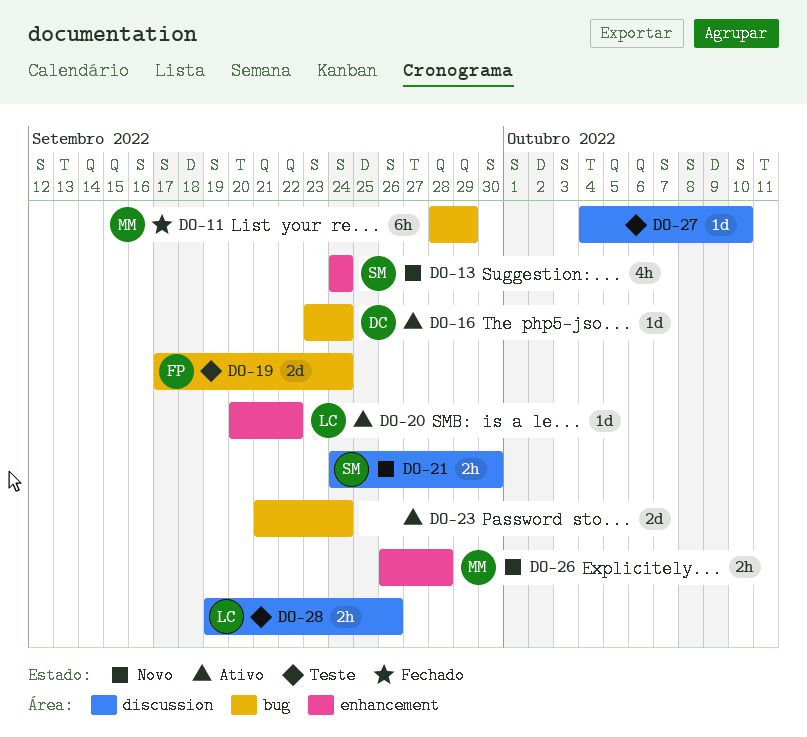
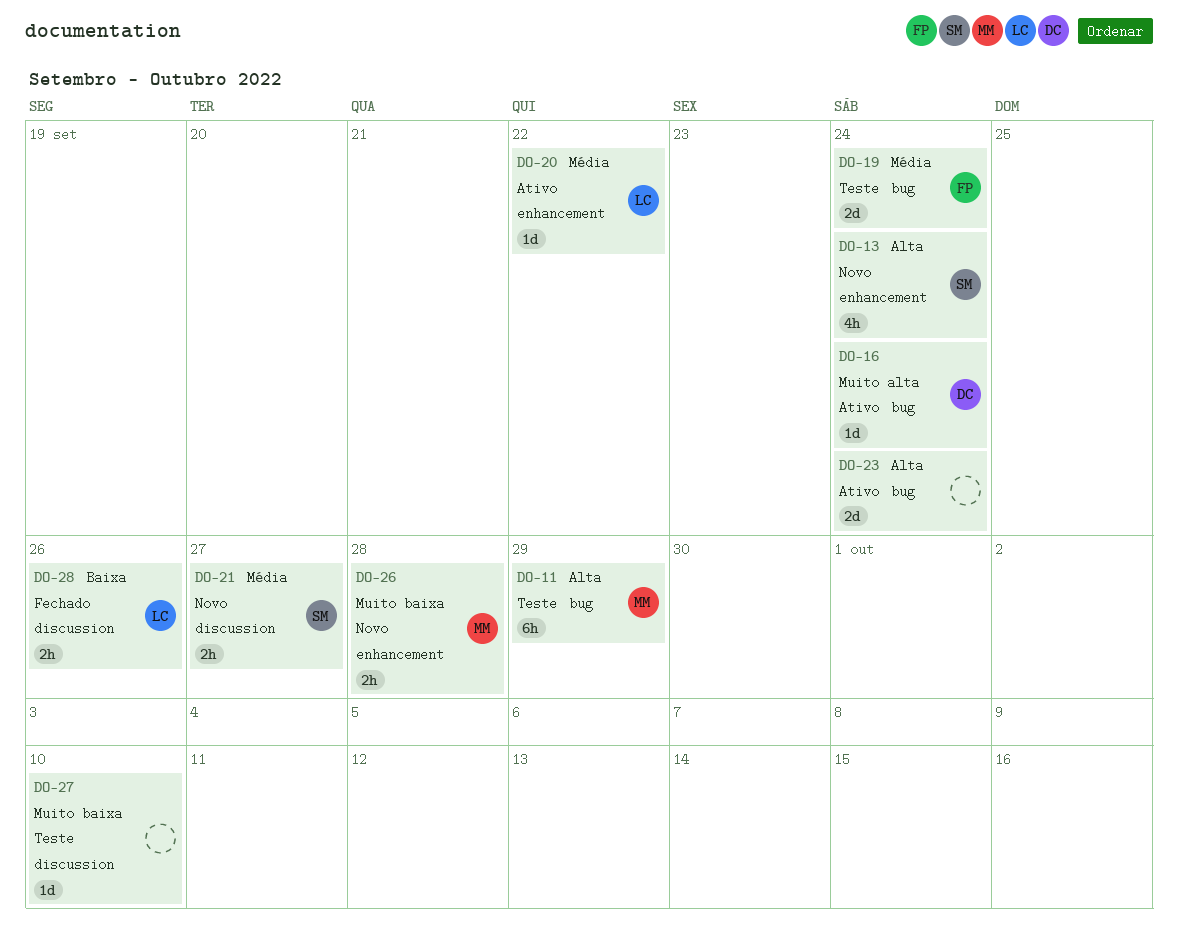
DO-11, status: Fechado -> Teste
DO-21, due: Sep 30 -> Sep 27
DO-28, status: Teste -> Fechado

